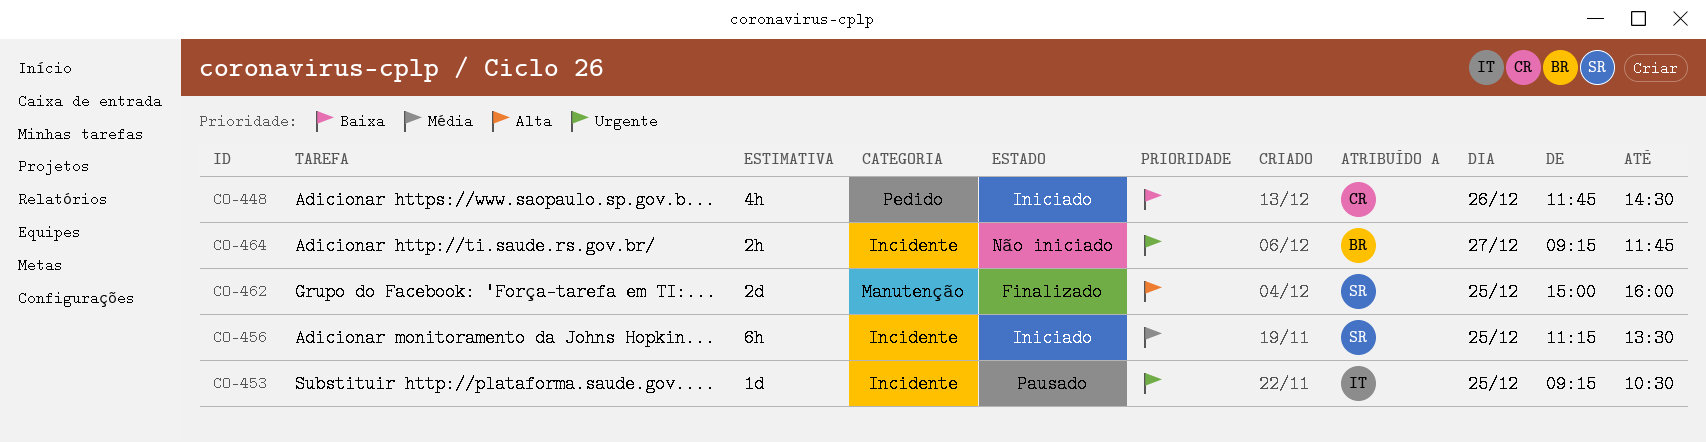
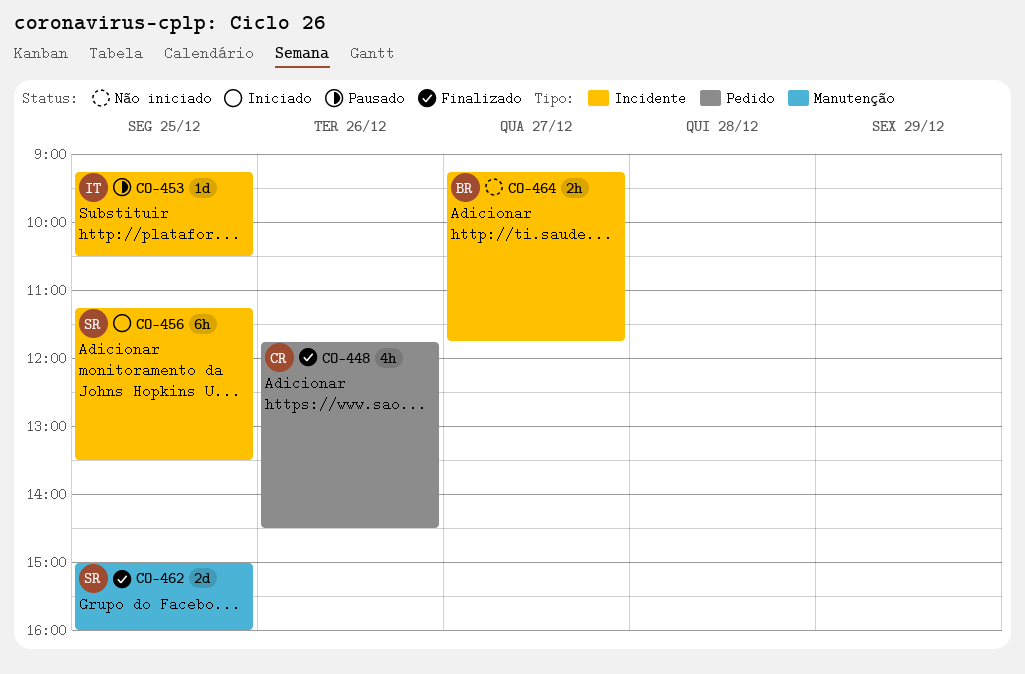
CO-448, status: Iniciado -> Finalizado

